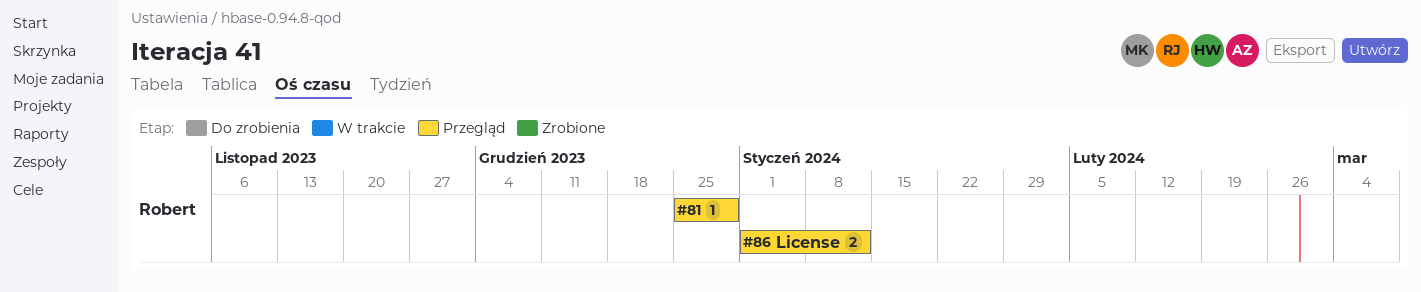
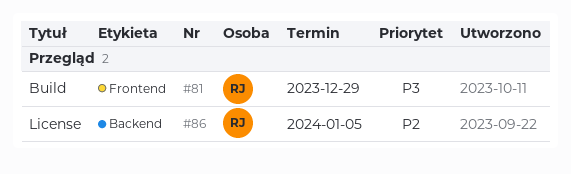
#86, due: Jan 12 -> Jan 5

